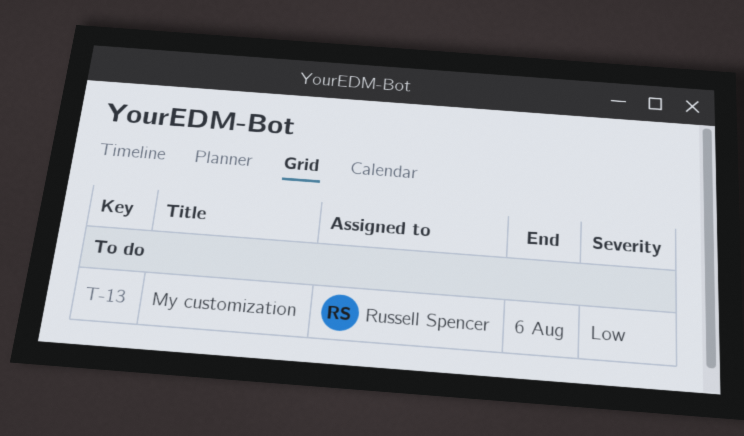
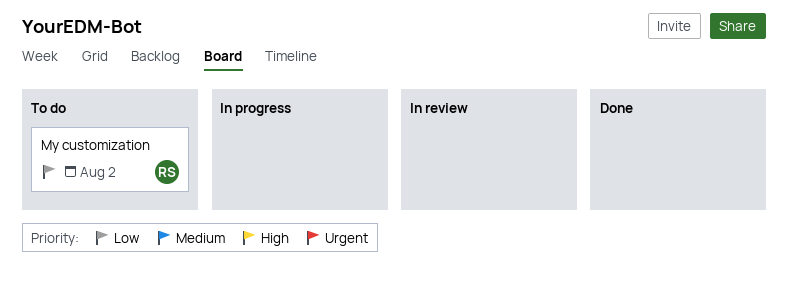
My customization, due: Aug 6 -> Aug 2

